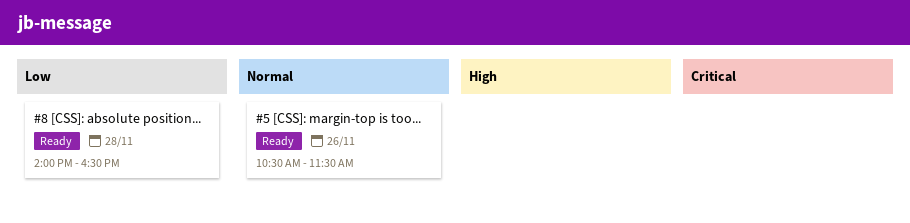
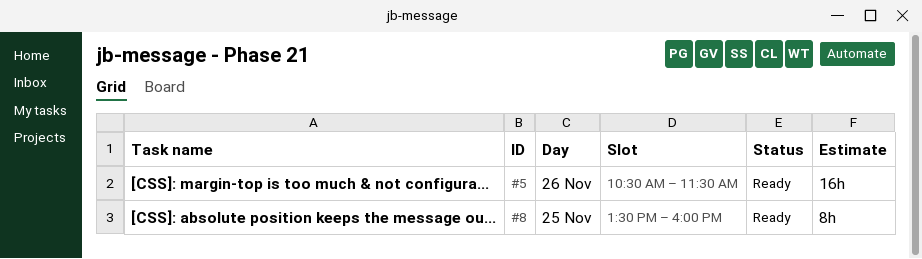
#8, day: Nov 28 -> Nov 25
#8, begins: 14:00 -> 13:30
#8, ends: 16:30 -> 16:00

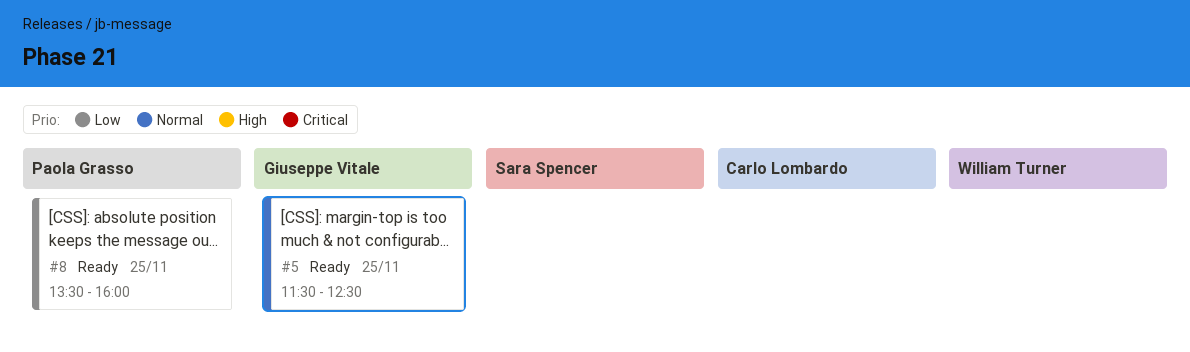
#5, day: Nov 26 -> Nov 25
#5, begins: 10:30 -> 11:30
#5, ends: 11:30 -> 12:30

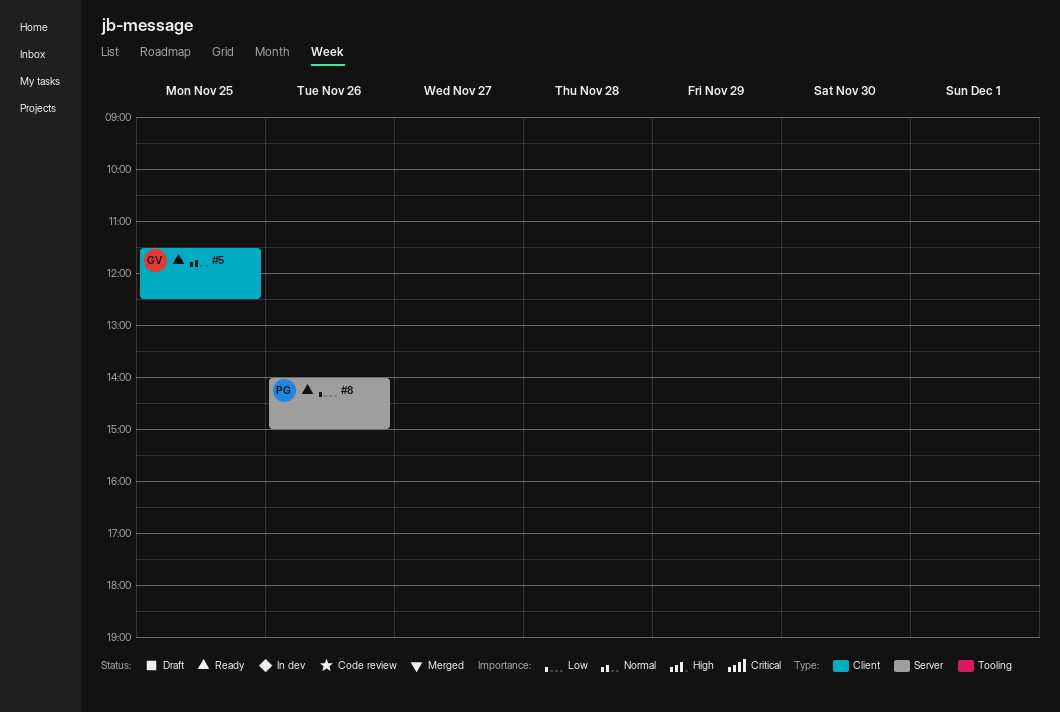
#8, day: Nov 25 -> Nov 26
#8, begins: 13:30 -> 14:00
#8, ends: 16:00 -> 15:00

